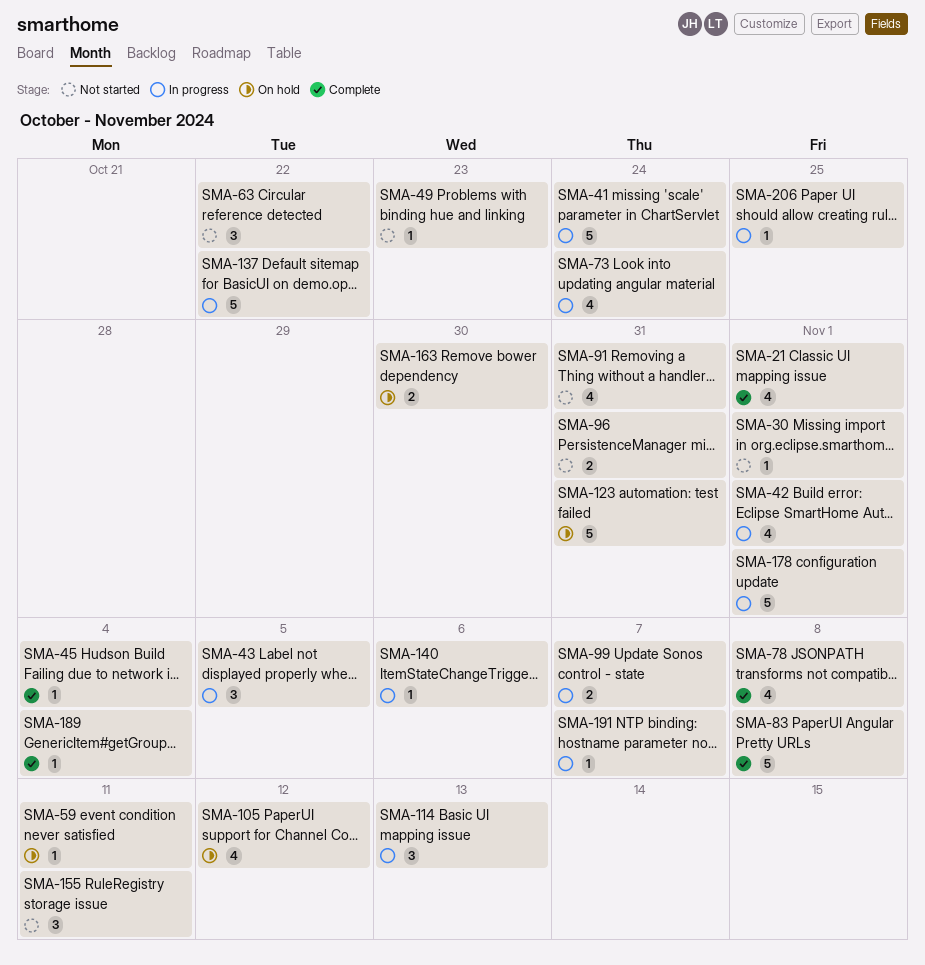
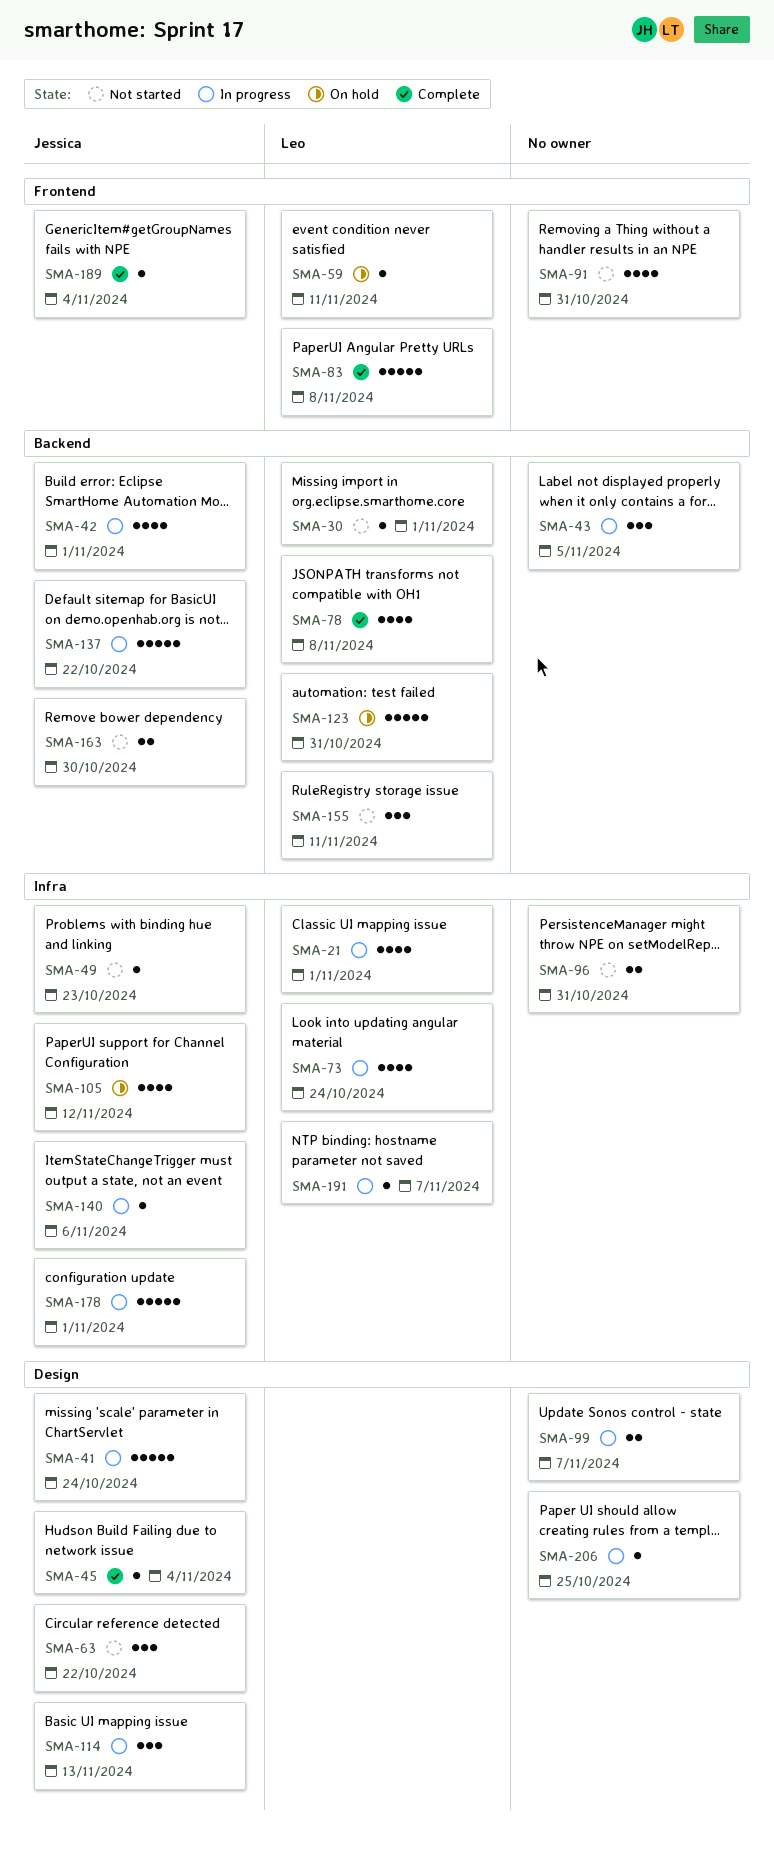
SMA-21, status: Complete -> In progress
SMA-163, status: On hold -> Not started

